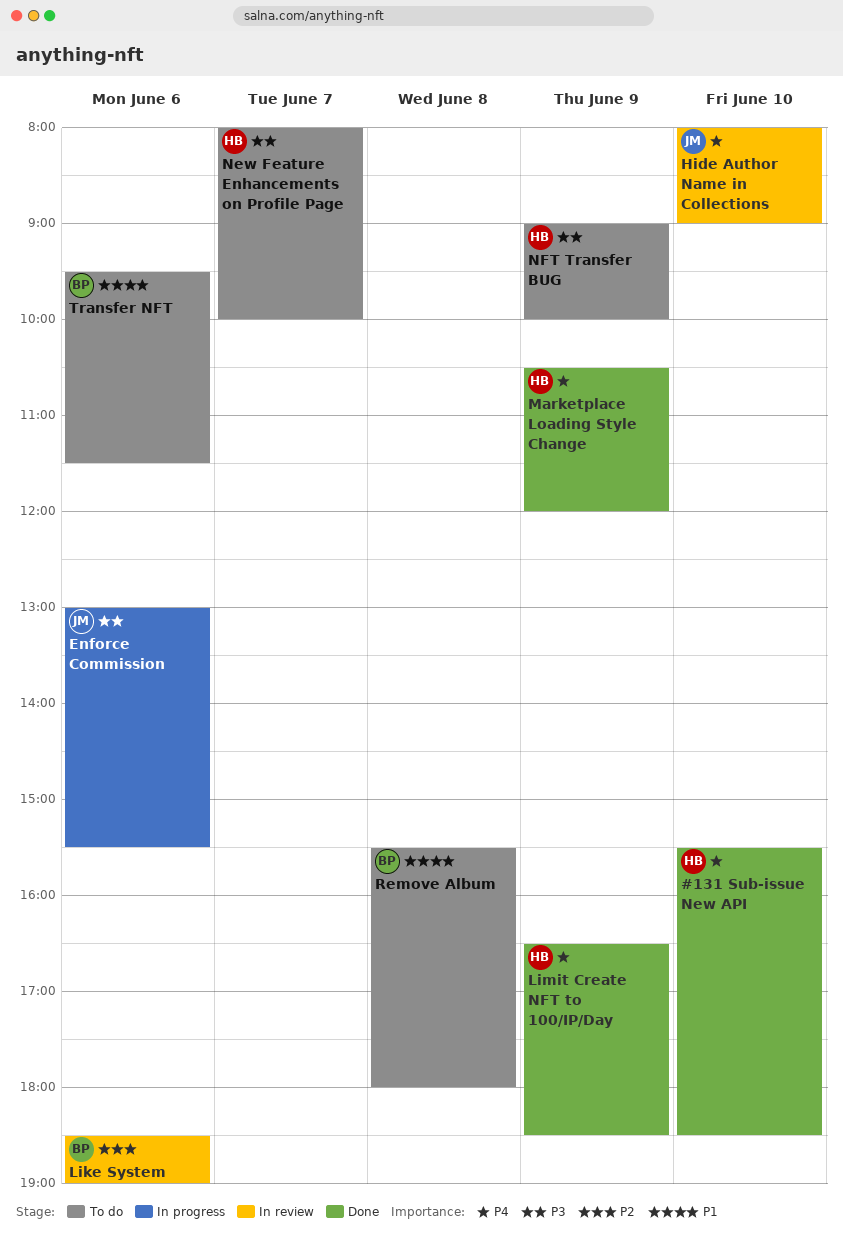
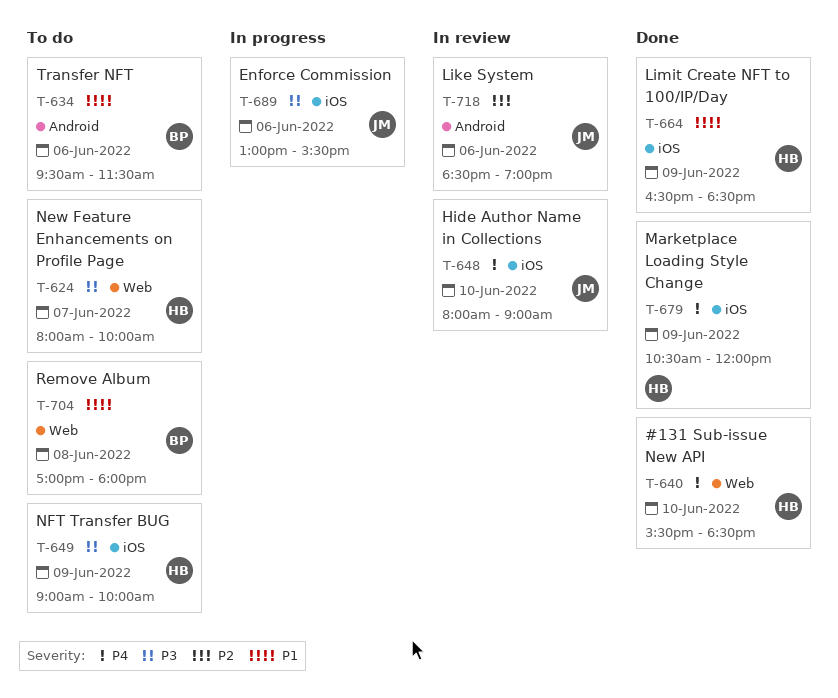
Like System, owner: BP -> JM
Limit Create NFT to 100/IP/Day, priority: P4 -> P1
Remove Album, begins: 15:30 -> 17:00

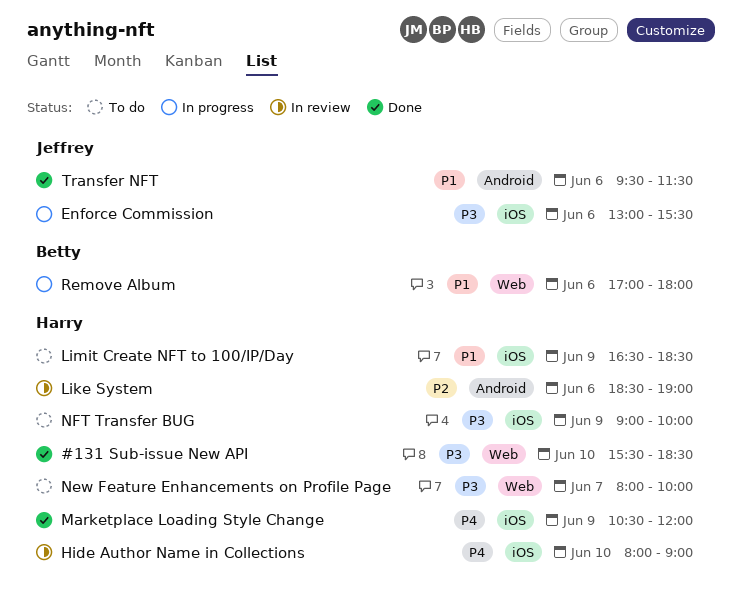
#131 Sub-issue New API, priority: P4 -> P3
Hide Author Name in Collections, owner: Jeffrey -> Harry
Like System, owner: Jeffrey -> Harry
Limit Create NFT to 100/IP/Day, status: Done -> To do
Remove Album, status: To do -> In progress
Remove Album, day: Jun 8 -> Jun 6
Transfer NFT, status: To do -> Done
Transfer NFT, owner: Betty -> Jeffrey

